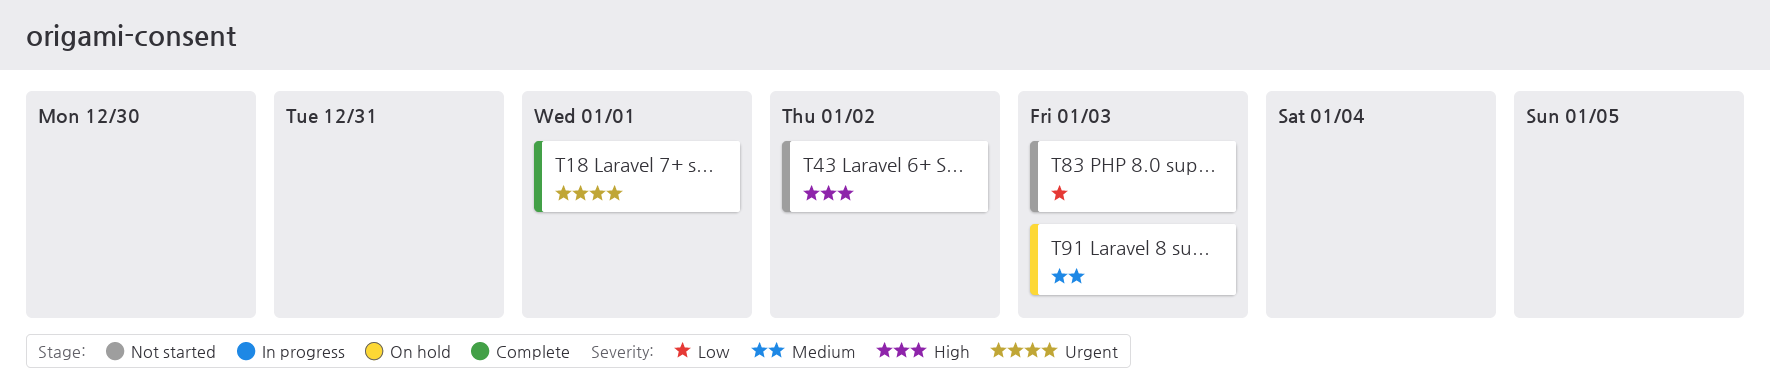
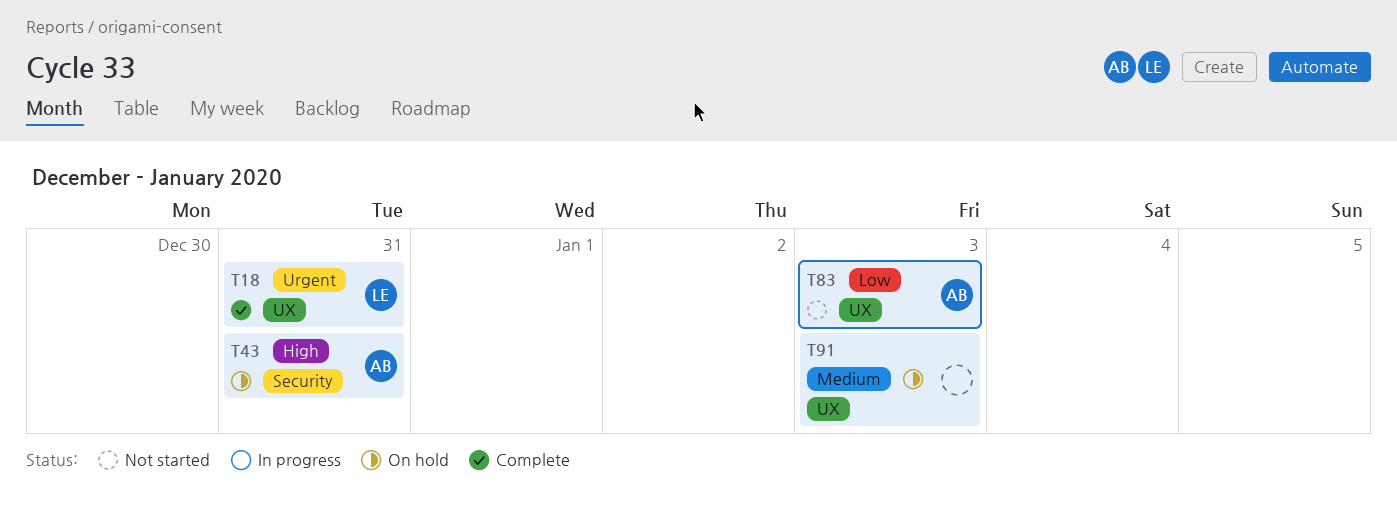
T18, due: Jan 1 -> Dec 31
T43, status: Not started -> On hold
T43, due: Jan 2 -> Dec 31

